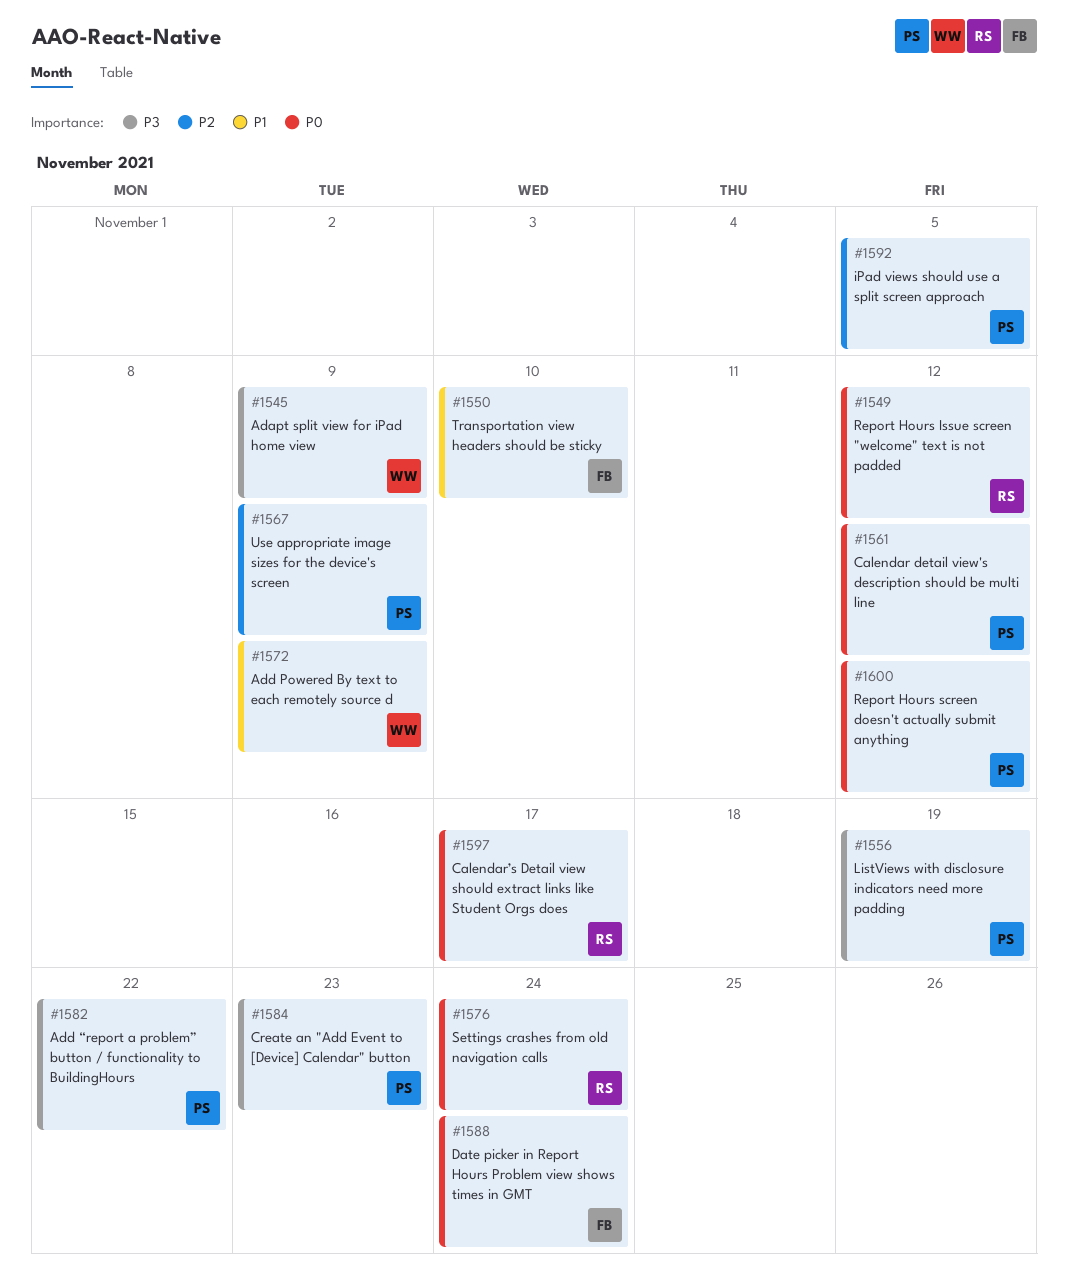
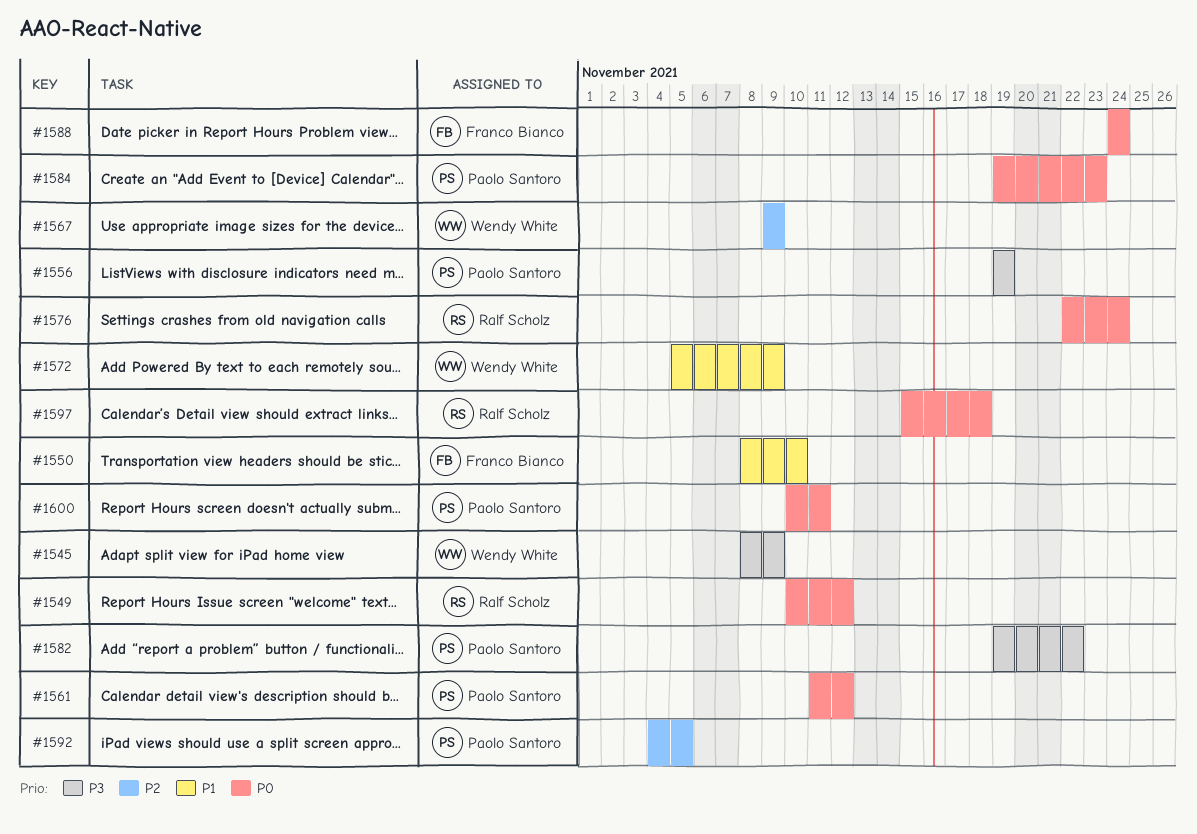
#1567, owner: Paolo Santoro -> Wendy White
#1584, priority: P3 -> P0
#1597, due: Nov 17 -> Nov 18
#1600, due: Nov 12 -> Nov 11

